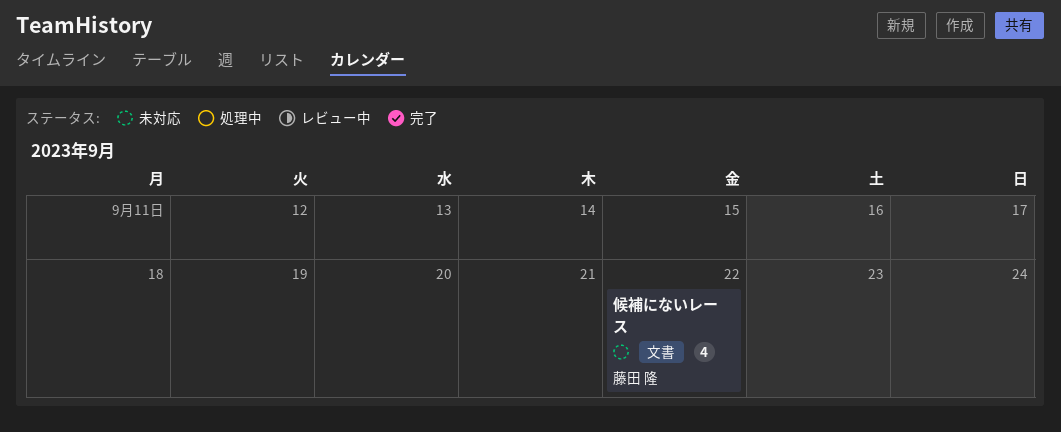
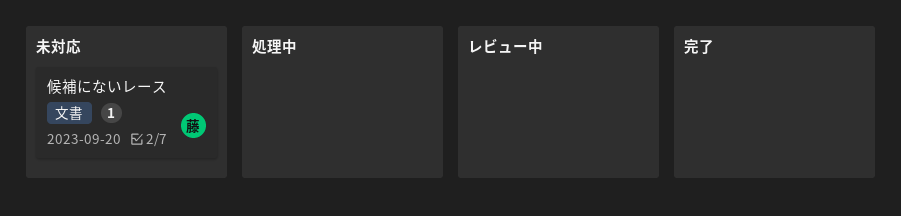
候補にないレース, estimate: 4 -> 1
候補にないレース, due: Sep 22 -> Sep 20

